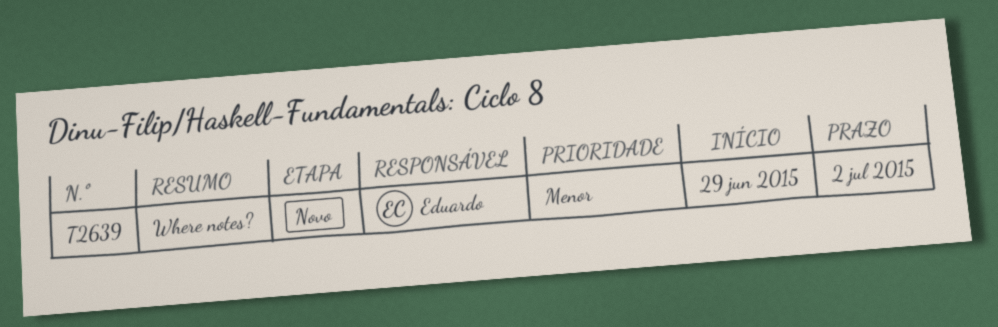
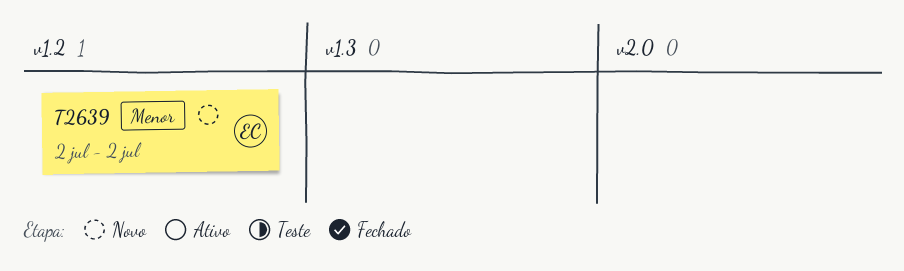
T2639, start: Jun 29 -> Jul 2

